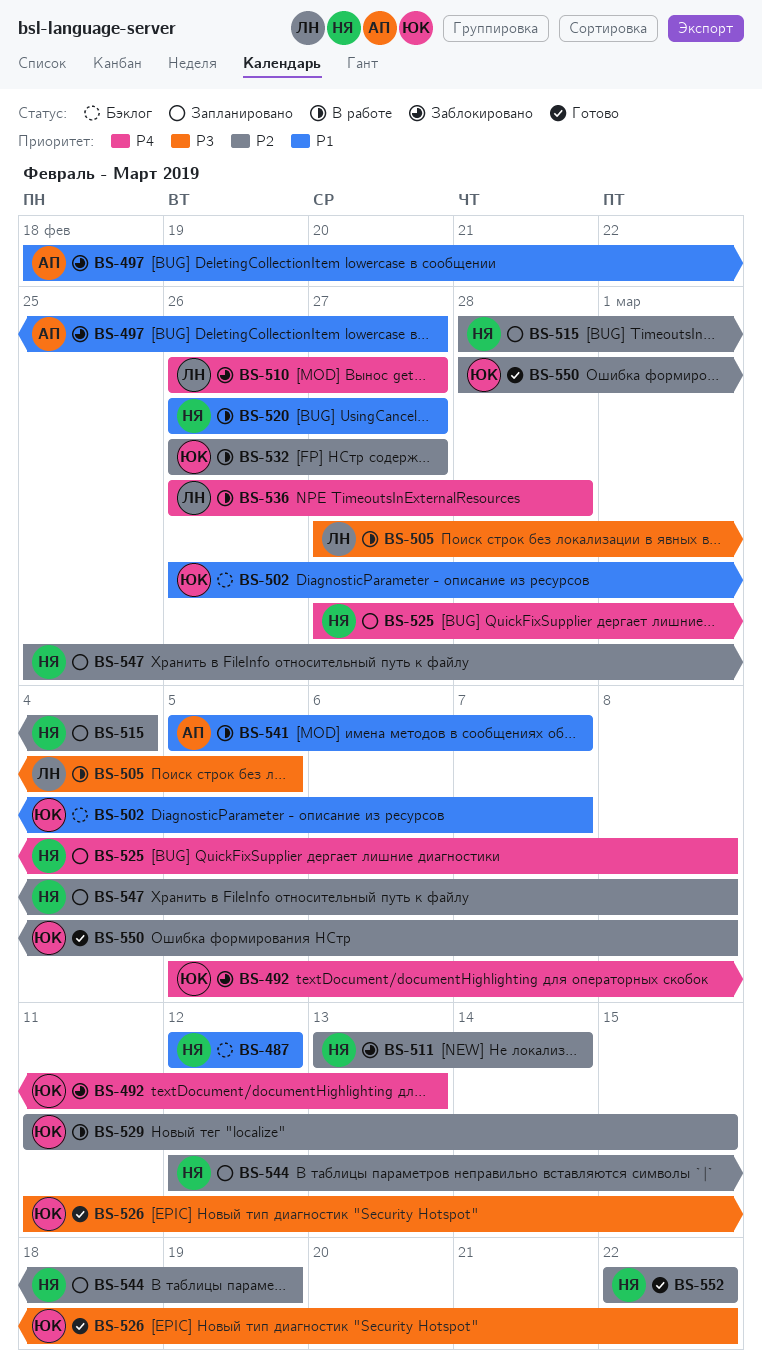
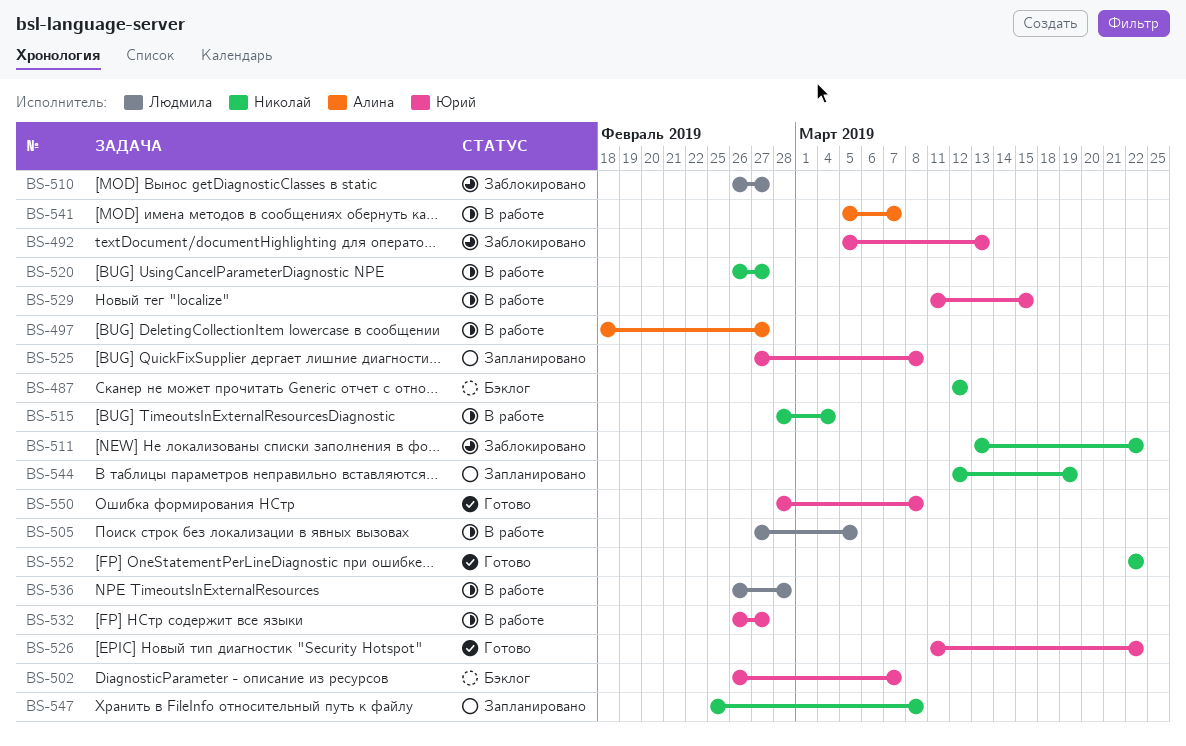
BS-497, status: Заблокировано -> В работе
BS-511, due: Mar 14 -> Mar 22
BS-515, status: Запланировано -> В работе
BS-525, owner: Николай -> Юрий

